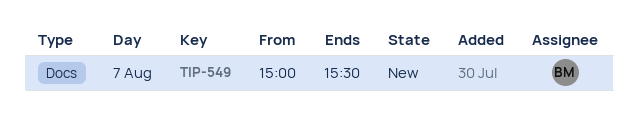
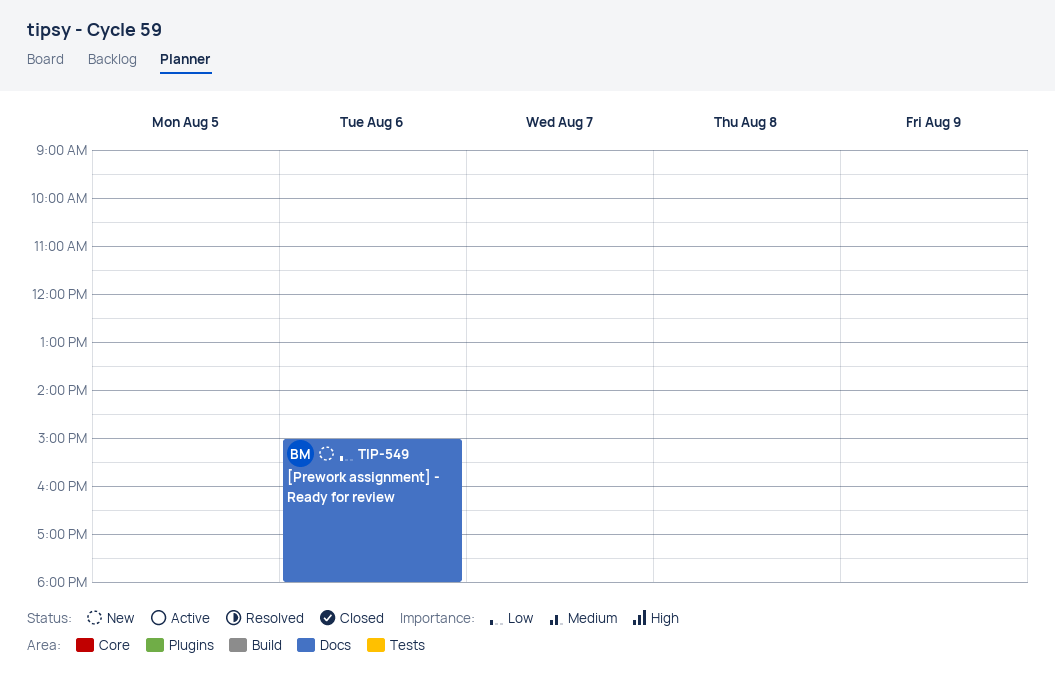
TIP-549, day: Aug 7 -> Aug 6
TIP-549, ends: 15:30 -> 18:00

